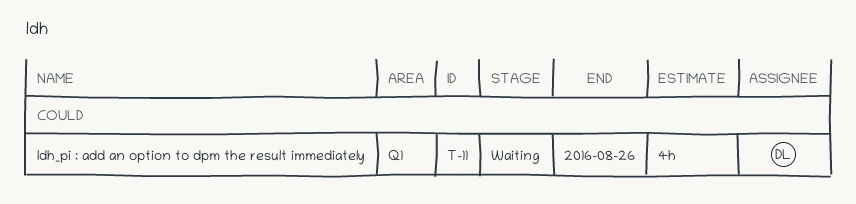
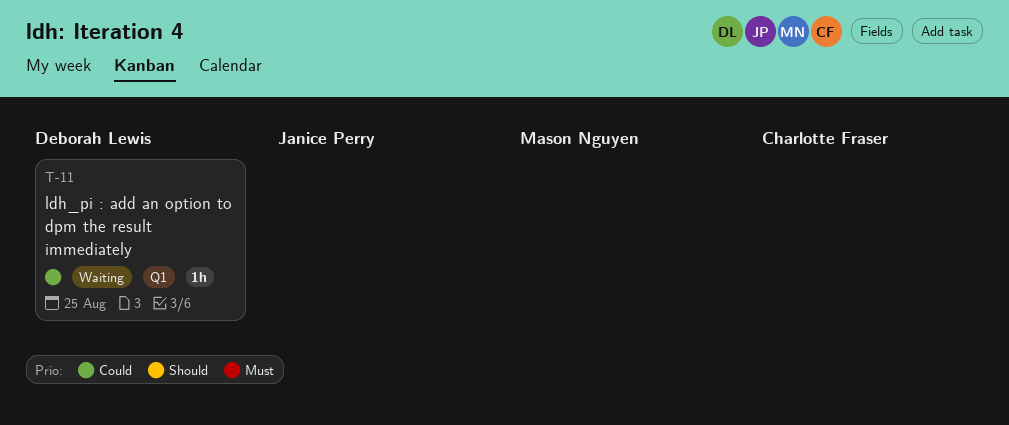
T-11, estimate: 4h -> 1h
T-11, due: Aug 26 -> Aug 25

